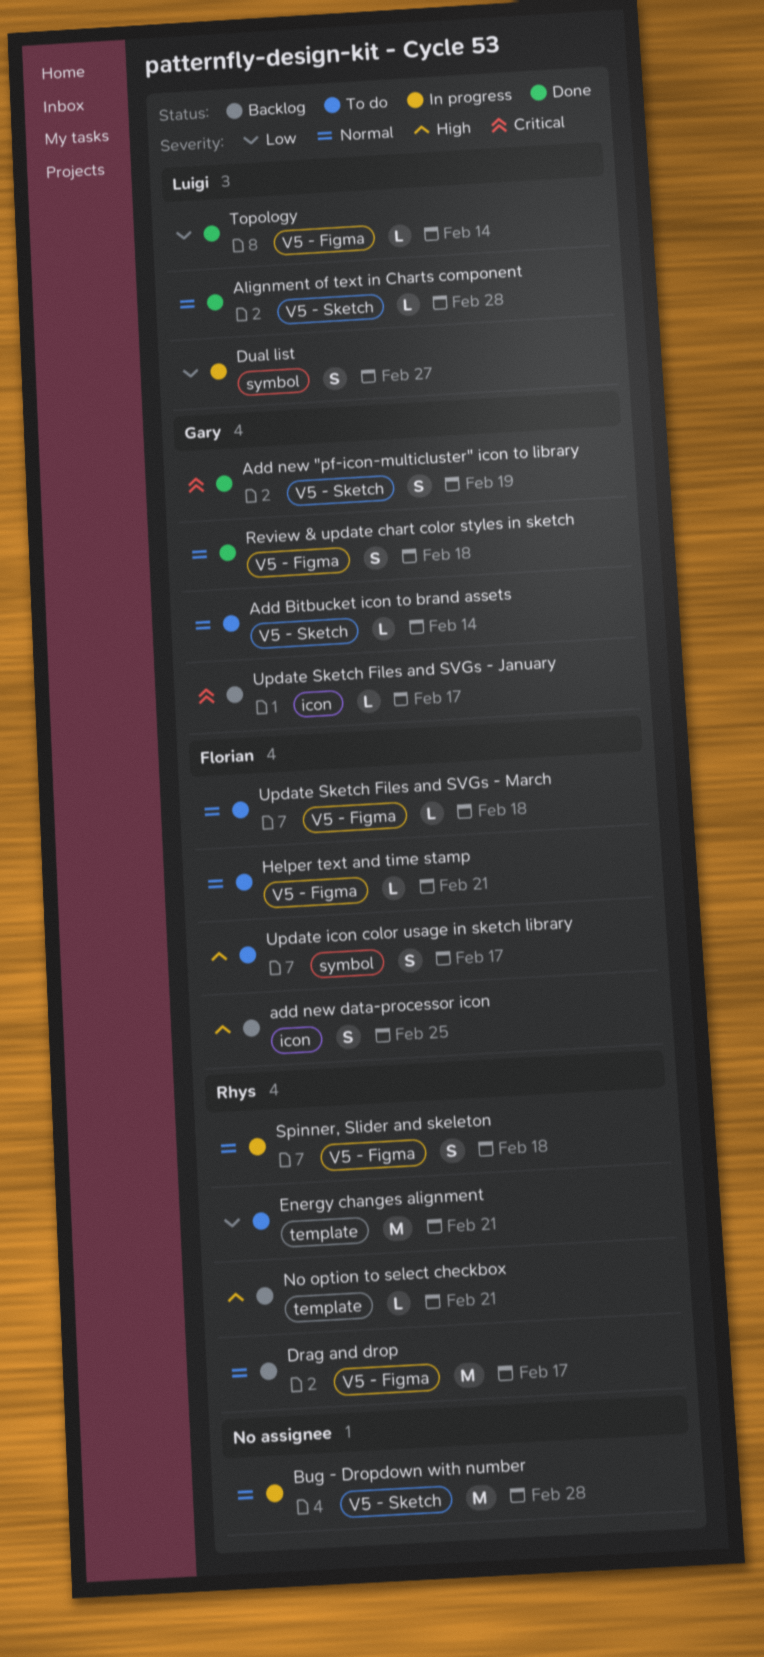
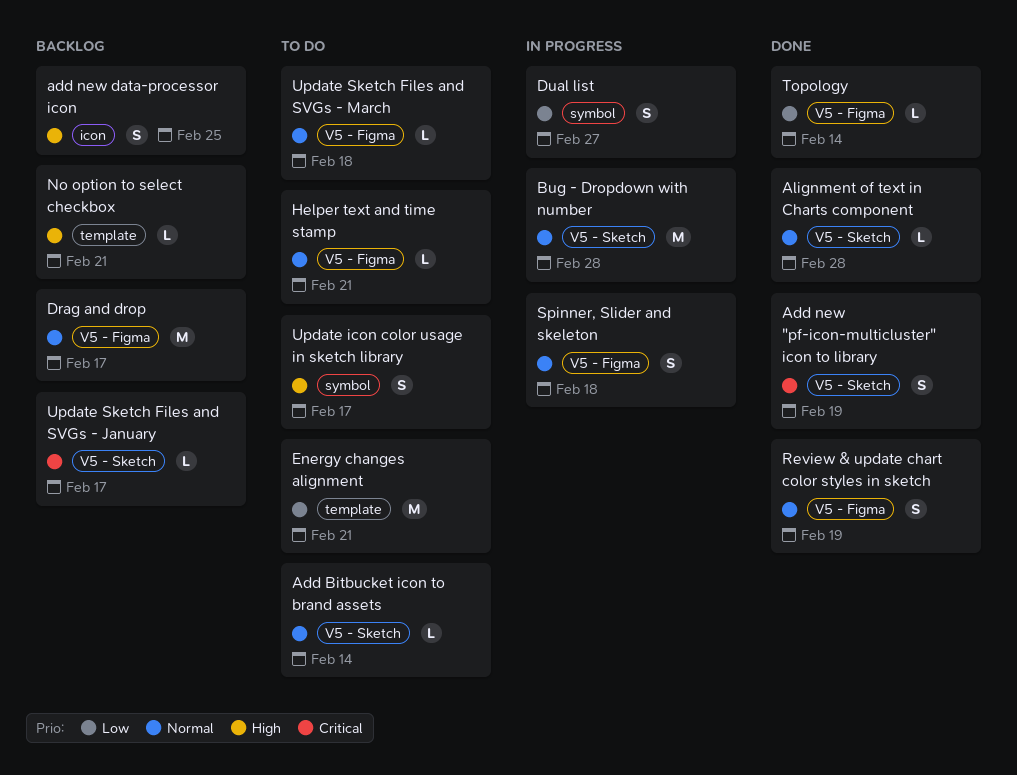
Review & update chart color styles in sketch, due: Feb 18 -> Feb 19
Update Sketch Files and SVGs - January, label: icon -> V5 - Sketch

